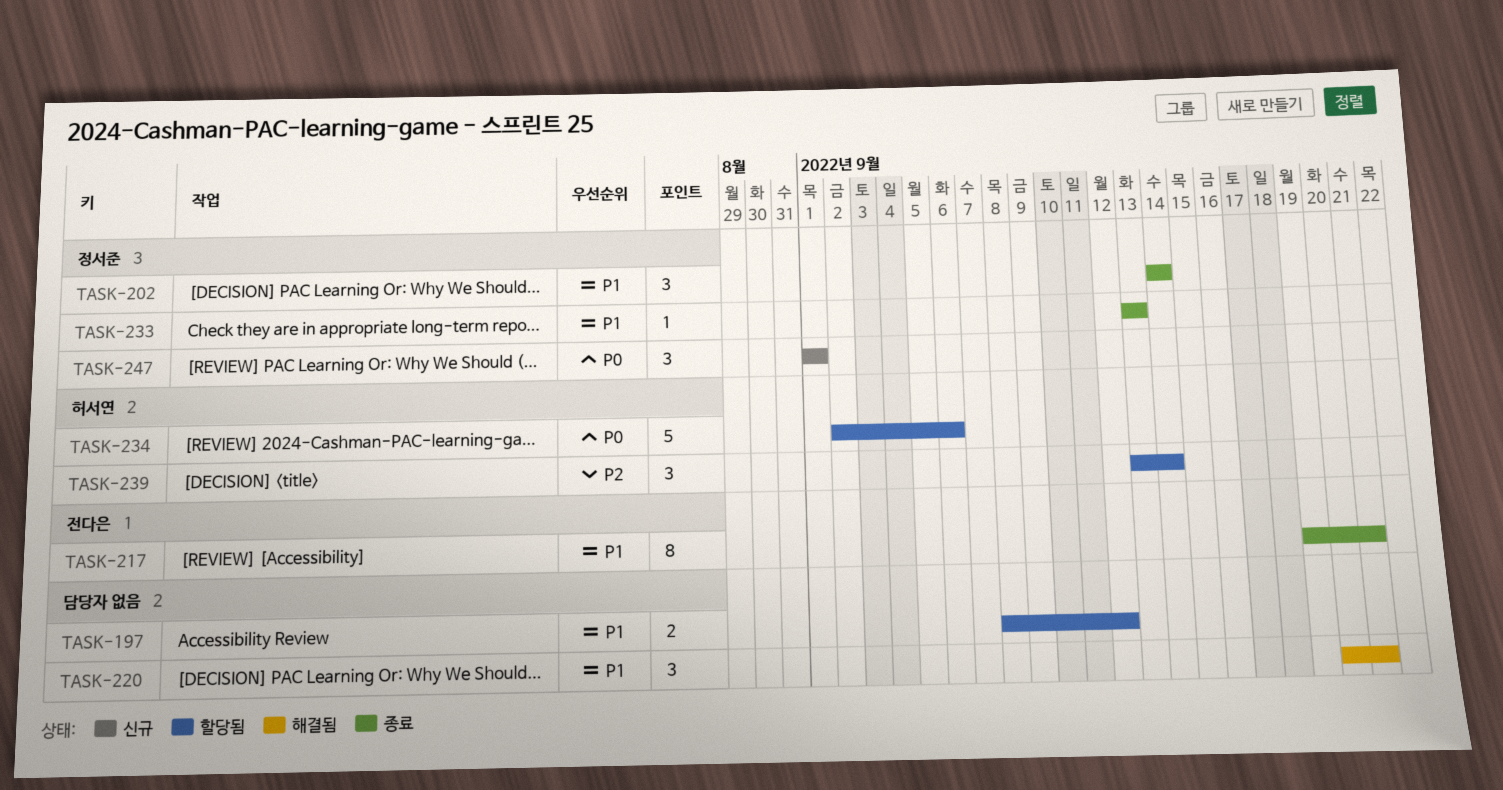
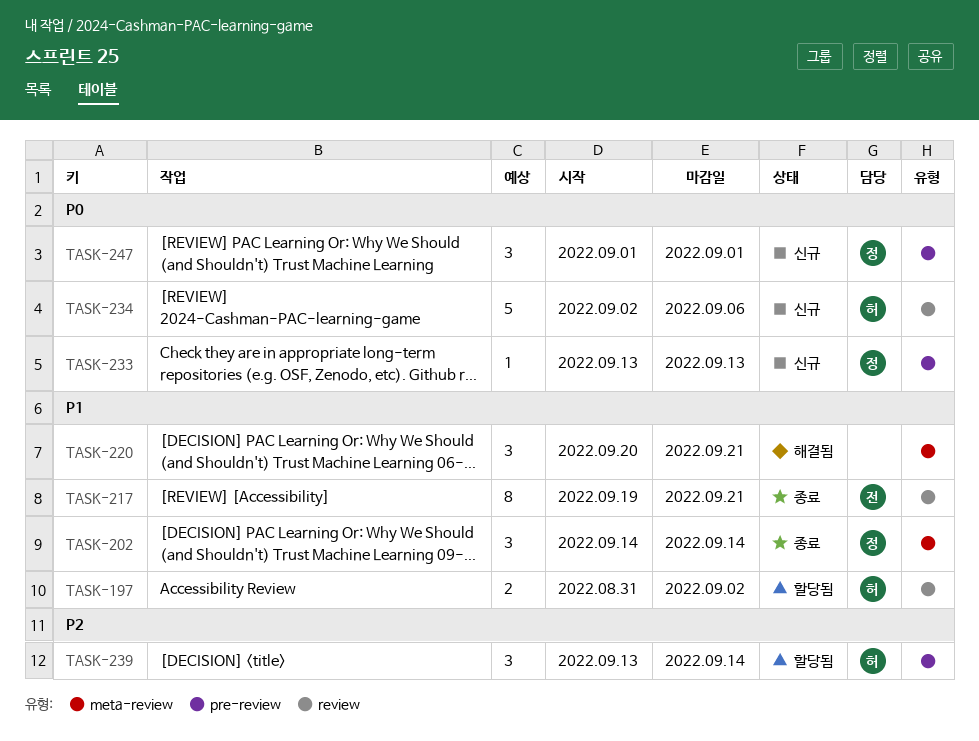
TASK-197, owner: none -> 허서연
TASK-197, start: Sep 8 -> Aug 31
TASK-197, due: Sep 12 -> Sep 2
TASK-233, status: 종료 -> 신규
TASK-233, priority: P1 -> P0
TASK-234, status: 할당됨 -> 신규

